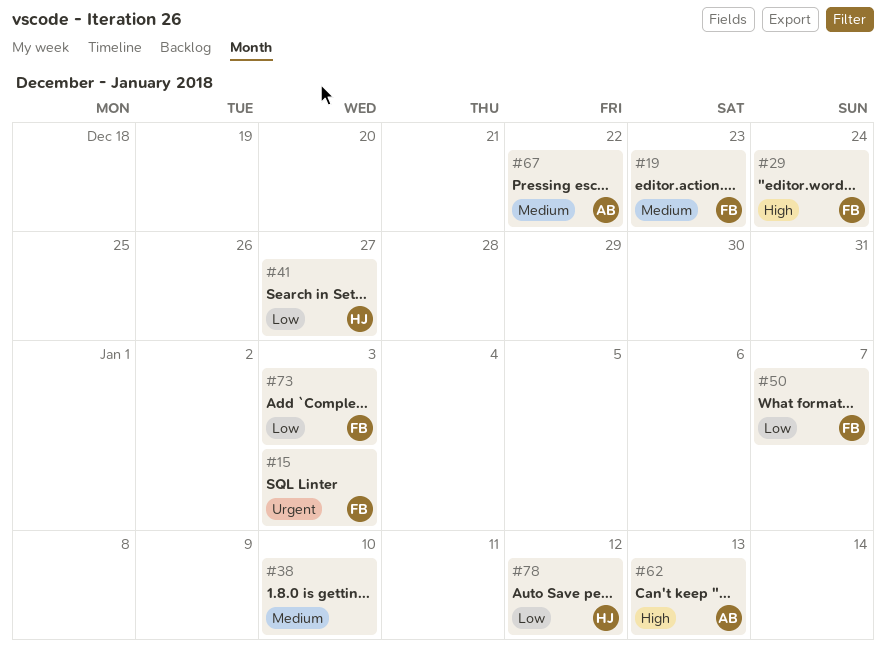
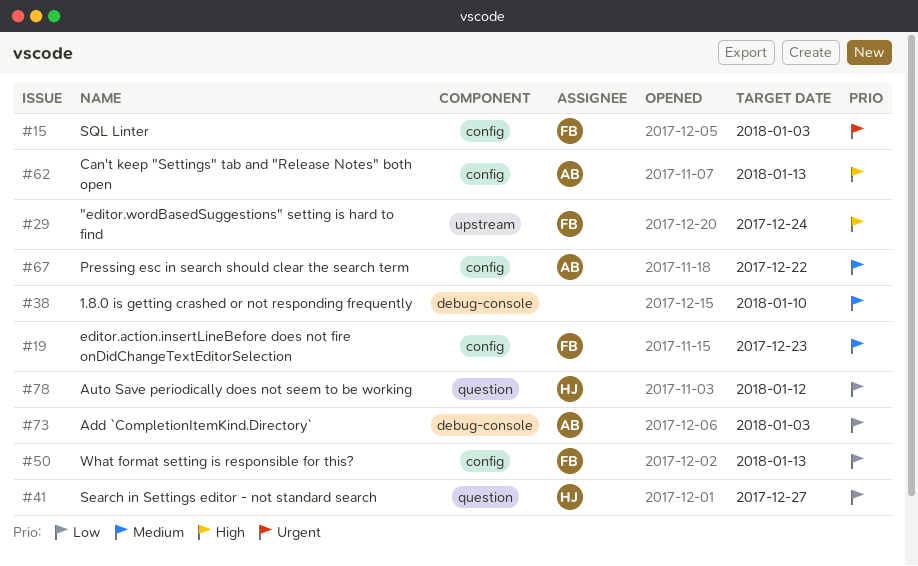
#50, due: Jan 7 -> Jan 13
#73, owner: FB -> AB

